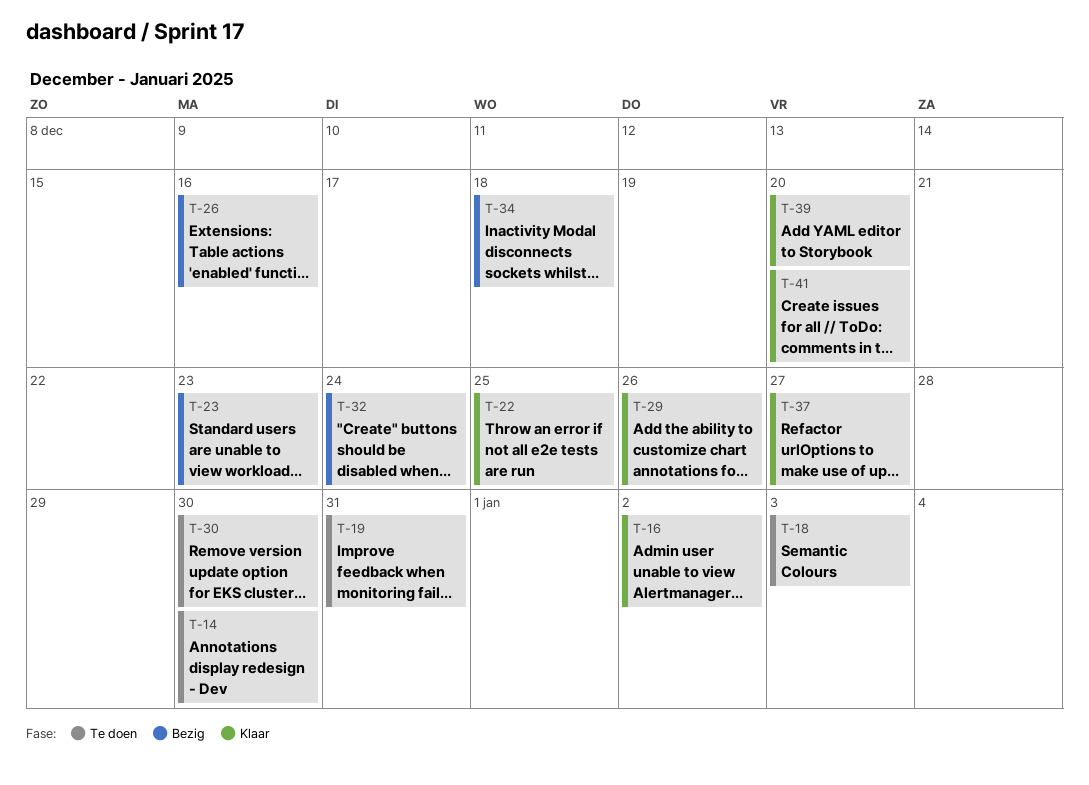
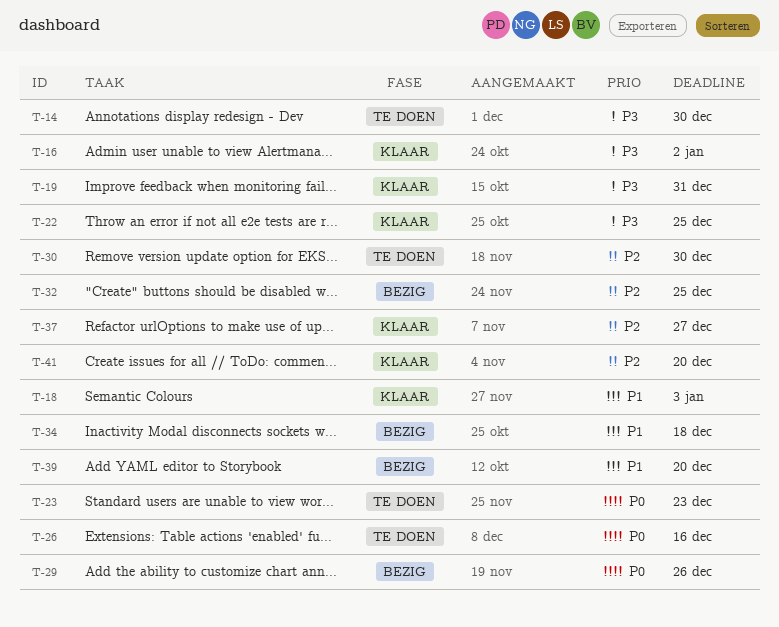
T-18, status: Te doen -> Klaar
T-19, status: Te doen -> Klaar
T-23, status: Bezig -> Te doen
T-26, status: Bezig -> Te doen
T-29, status: Klaar -> Bezig
T-32, due: Dec 24 -> Dec 25
T-39, status: Klaar -> Bezig

